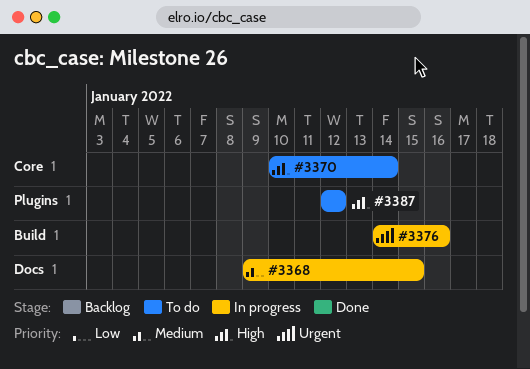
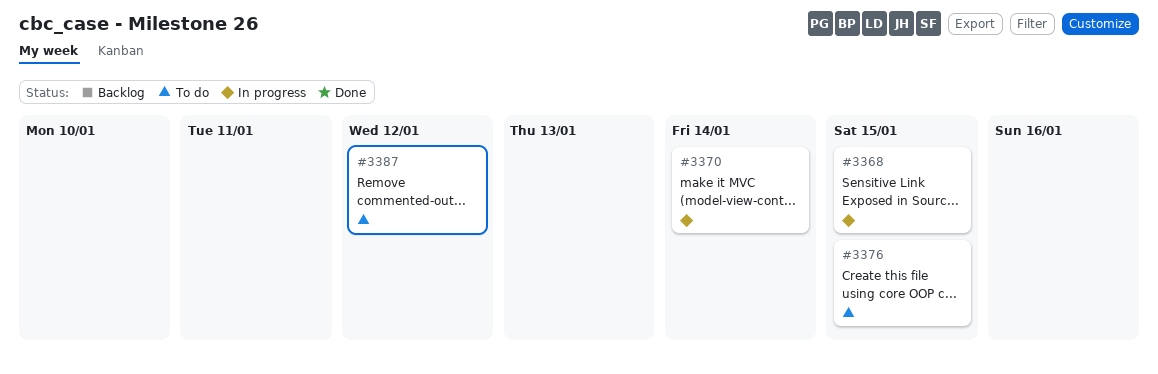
#3370, status: To do -> In progress
#3376, status: In progress -> To do
#3376, due: Jan 16 -> Jan 15

